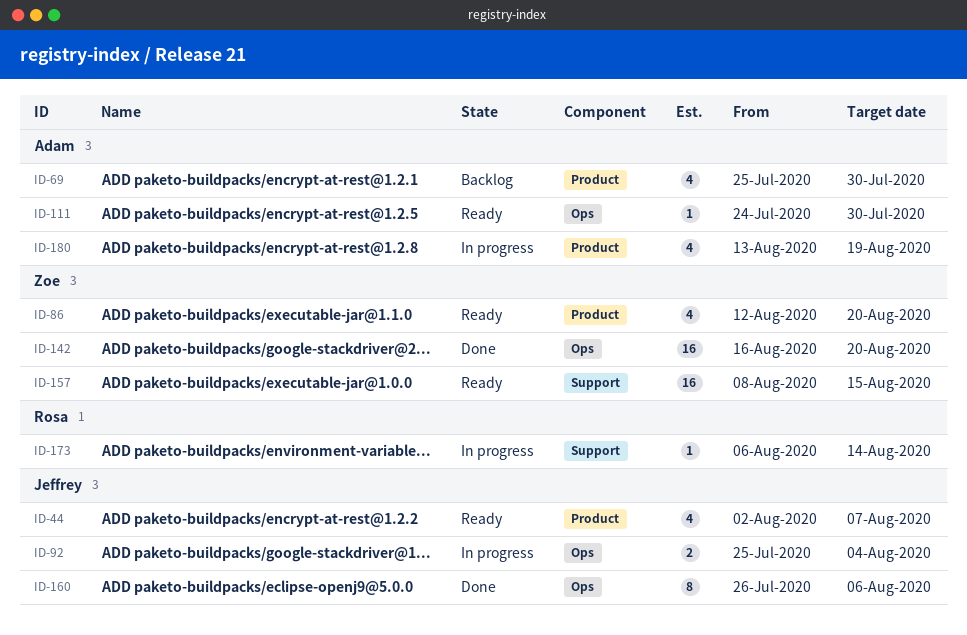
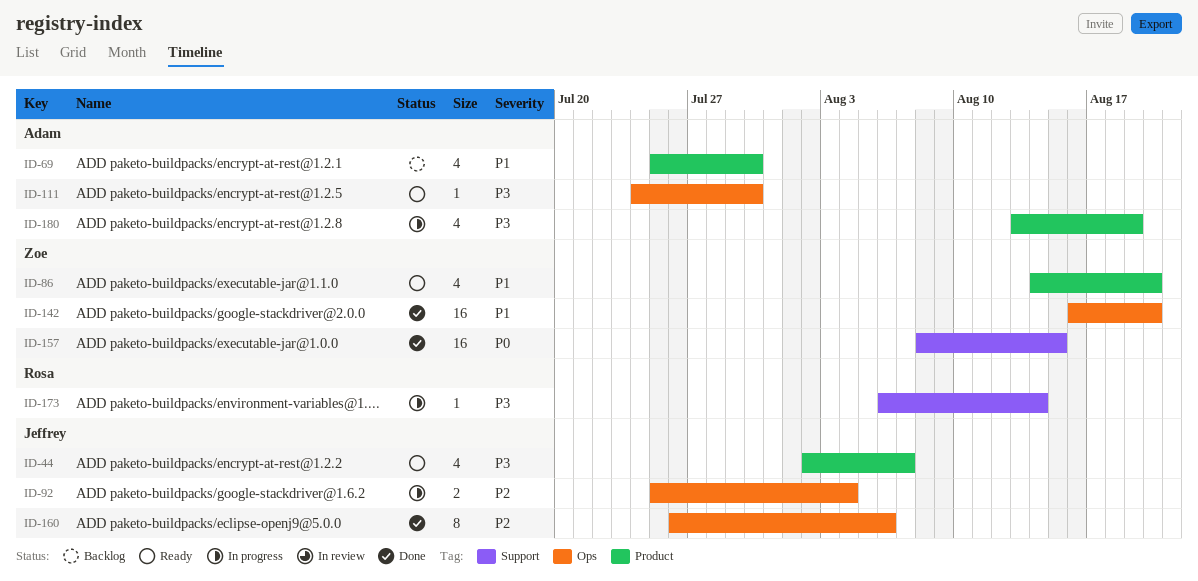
ID-86, start: Aug 12 -> Aug 14
ID-157, status: Ready -> Done

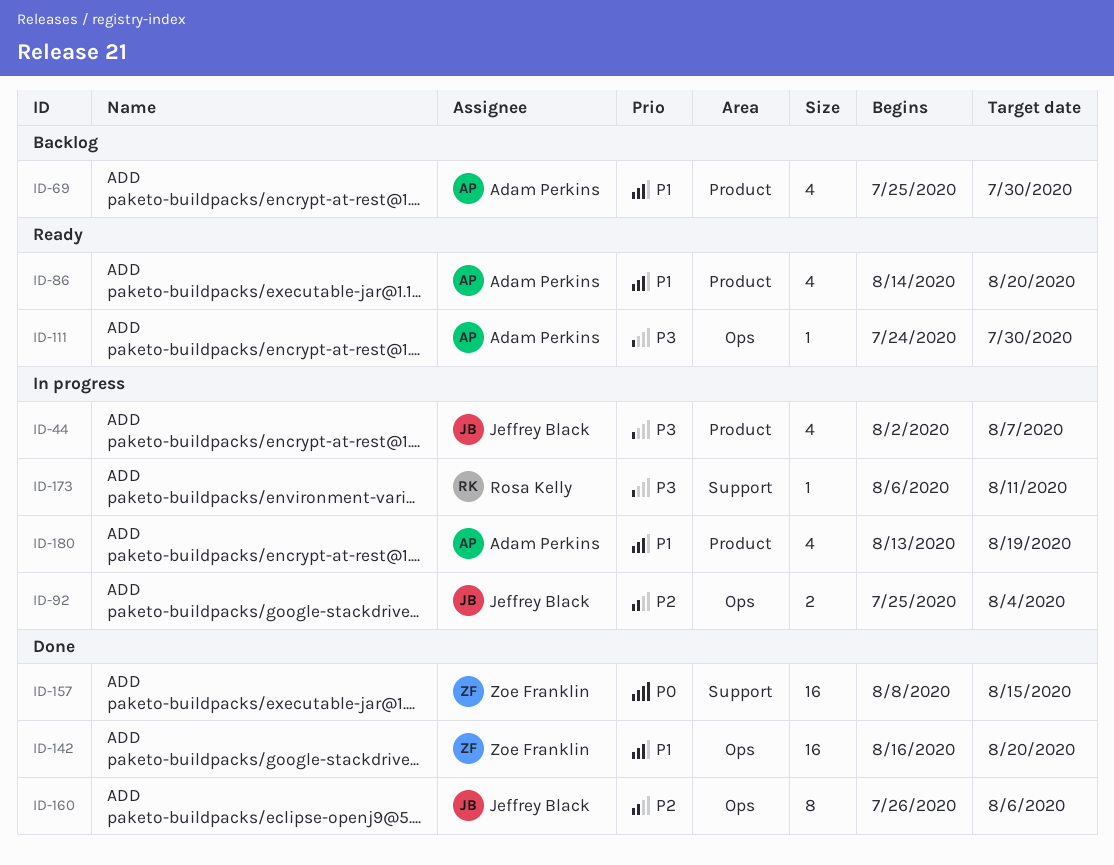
ID-44, status: Ready -> In progress
ID-86, owner: Zoe Franklin -> Adam Perkins
ID-173, due: Aug 14 -> Aug 11
ID-180, priority: P3 -> P1

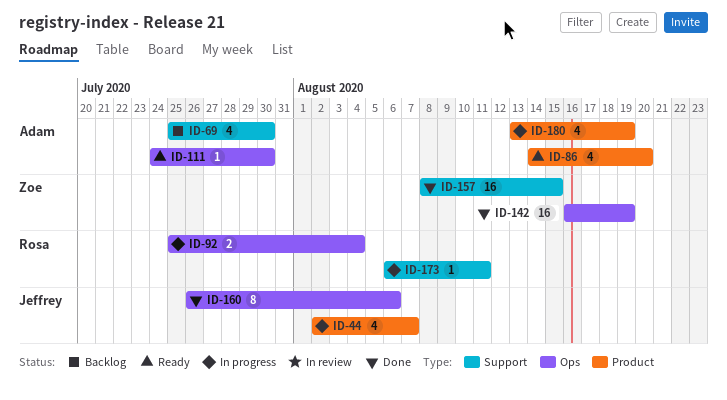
ID-69, label: Product -> Support
ID-92, owner: Jeffrey Black -> Rosa Kelly
ID-142, due: Aug 20 -> Aug 19

